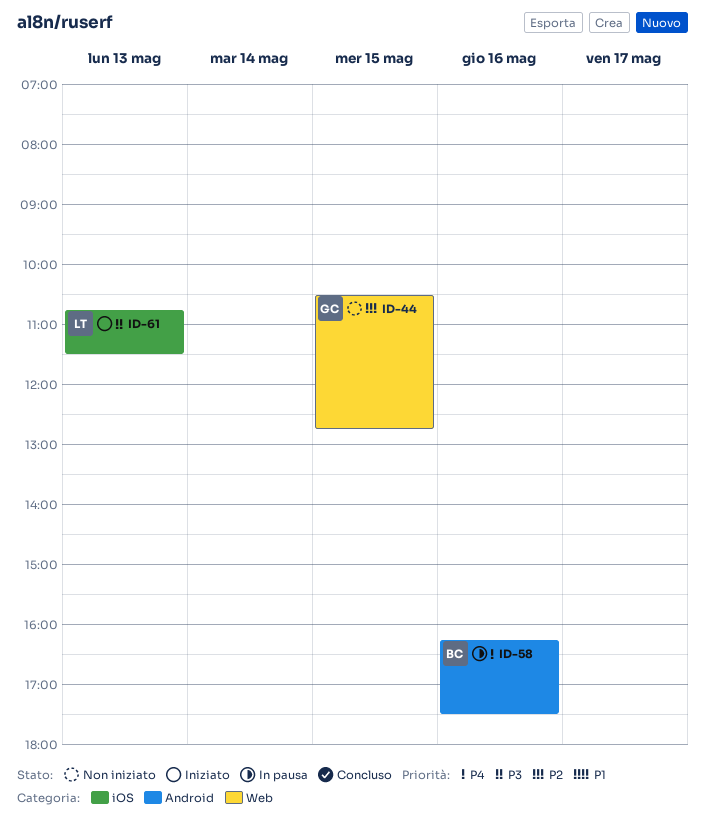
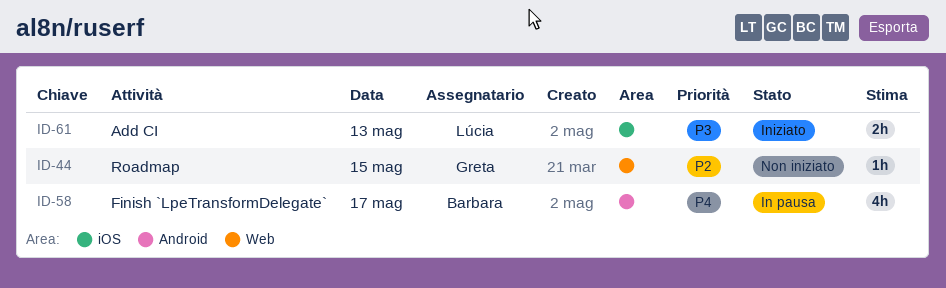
ID-58, day: May 16 -> May 17

